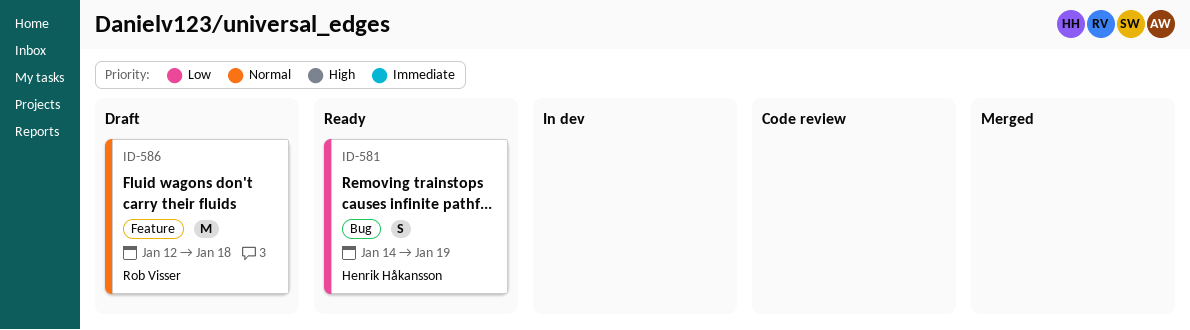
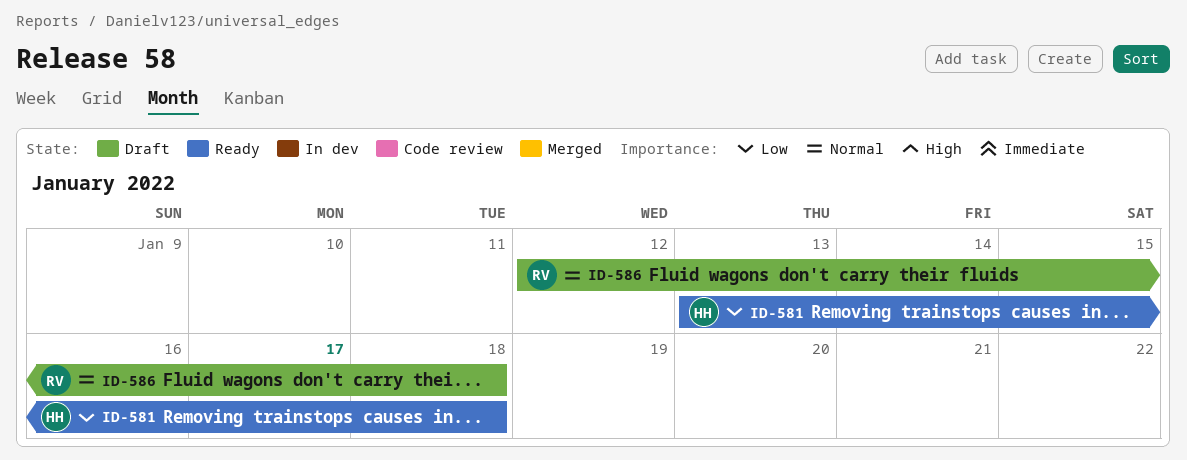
ID-581, start: Jan 14 -> Jan 13
ID-581, due: Jan 19 -> Jan 18

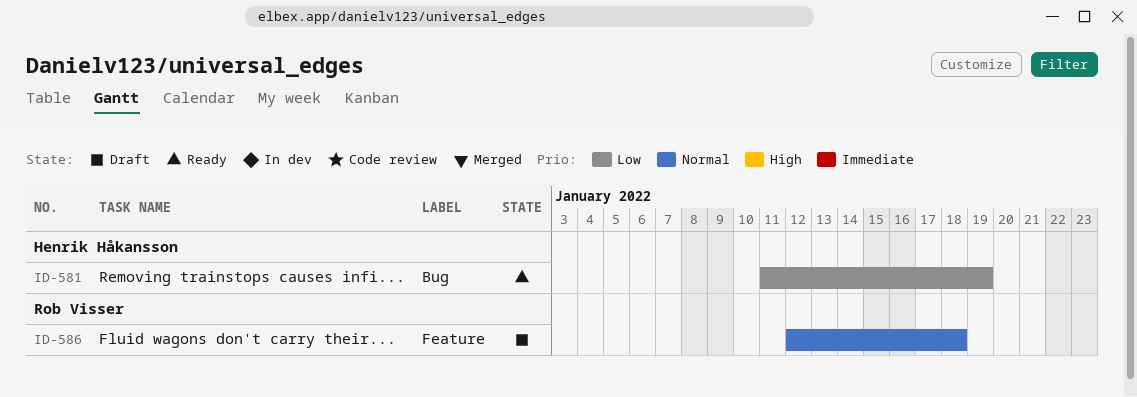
ID-581, start: Jan 13 -> Jan 11
ID-581, due: Jan 18 -> Jan 19

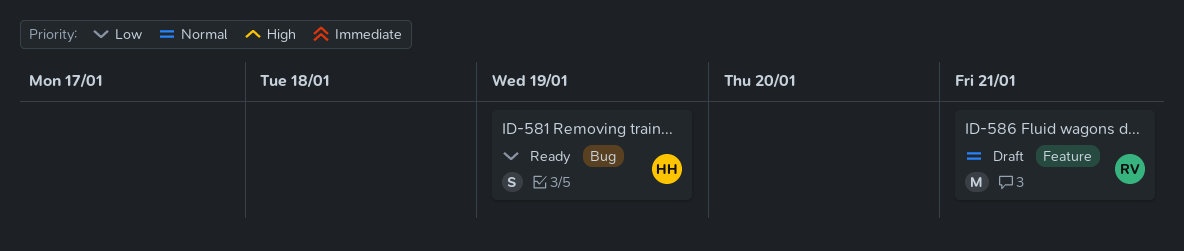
ID-586, due: Jan 18 -> Jan 21

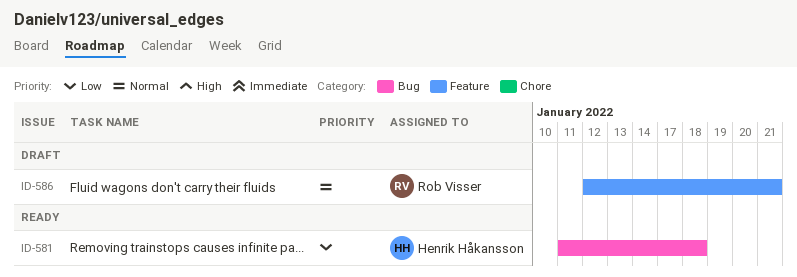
ID-581, due: Jan 19 -> Jan 18

